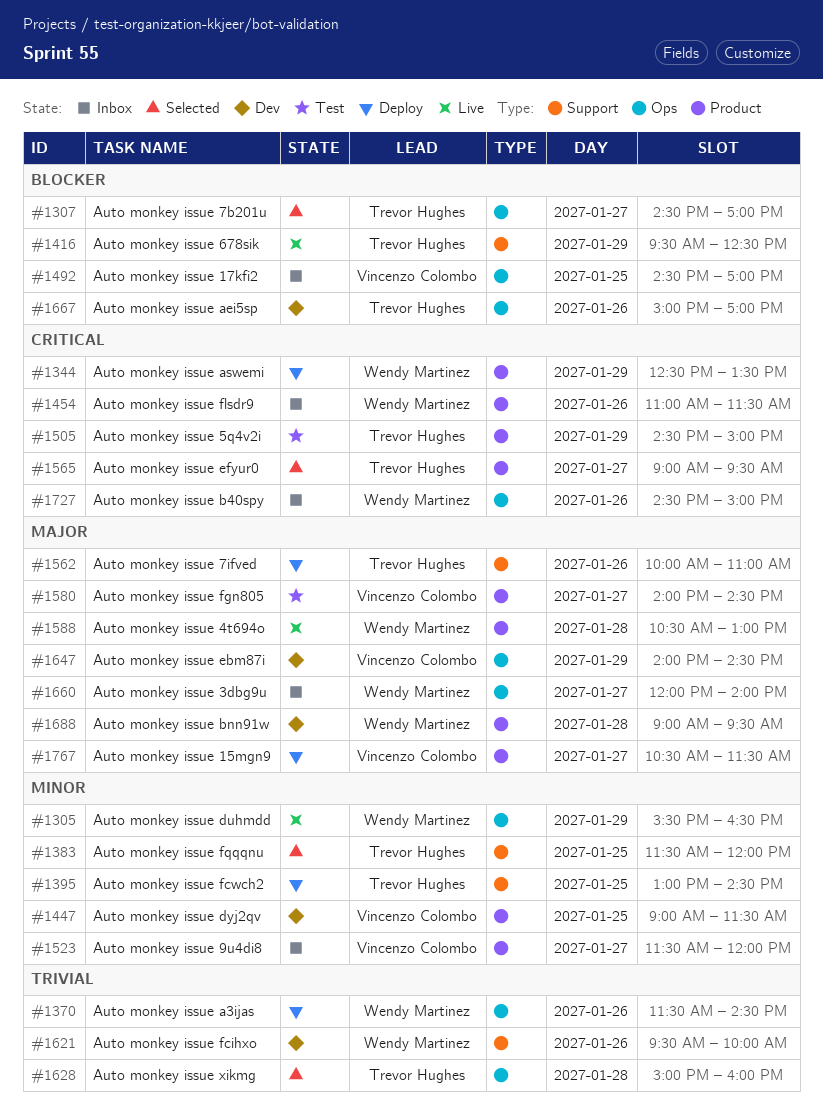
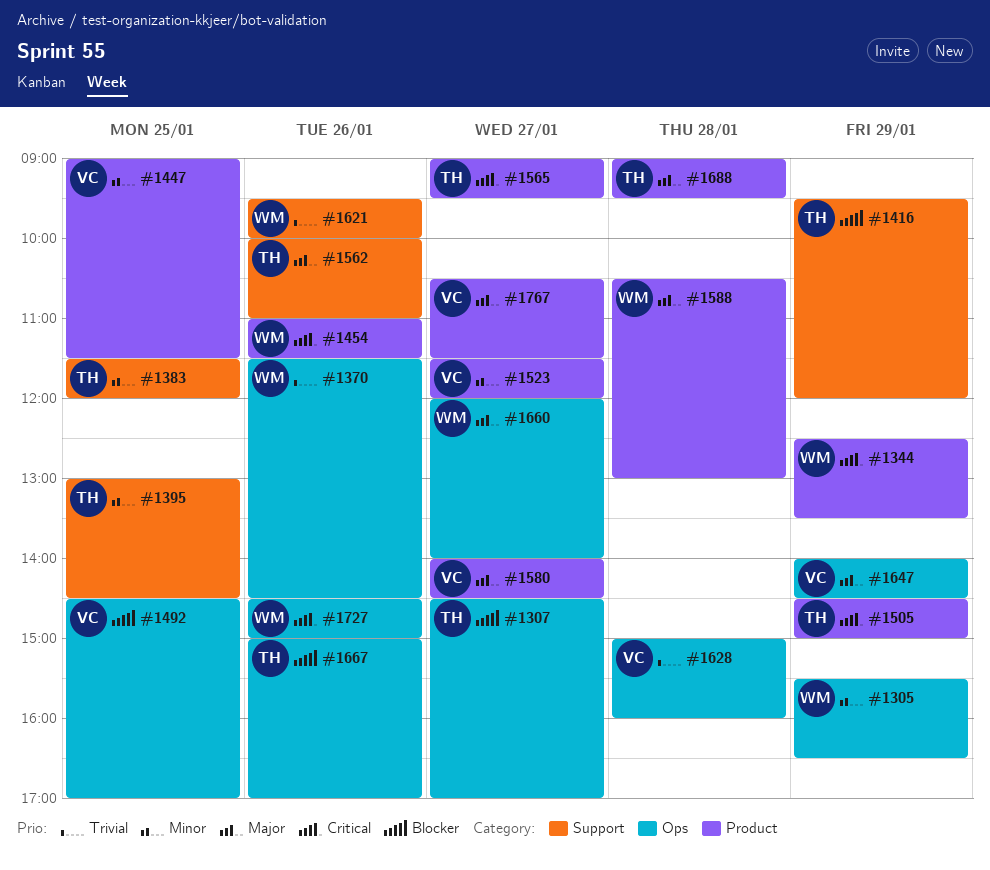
#1416, ends: 12:30 -> 12:00
#1628, owner: Trevor Hughes -> Vincenzo Colombo
#1688, owner: Wendy Martinez -> Trevor Hughes

